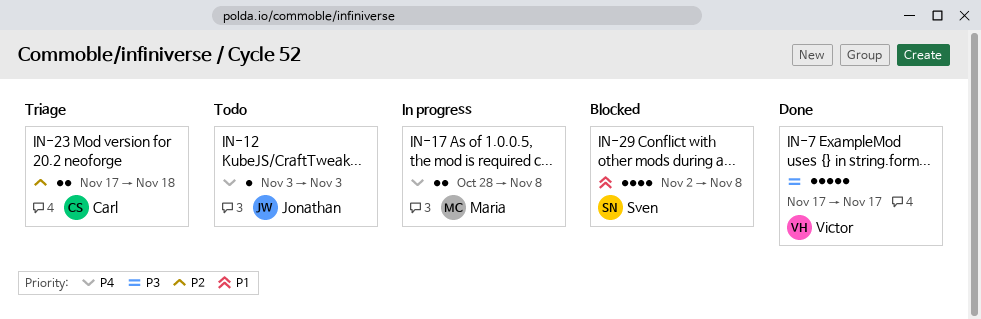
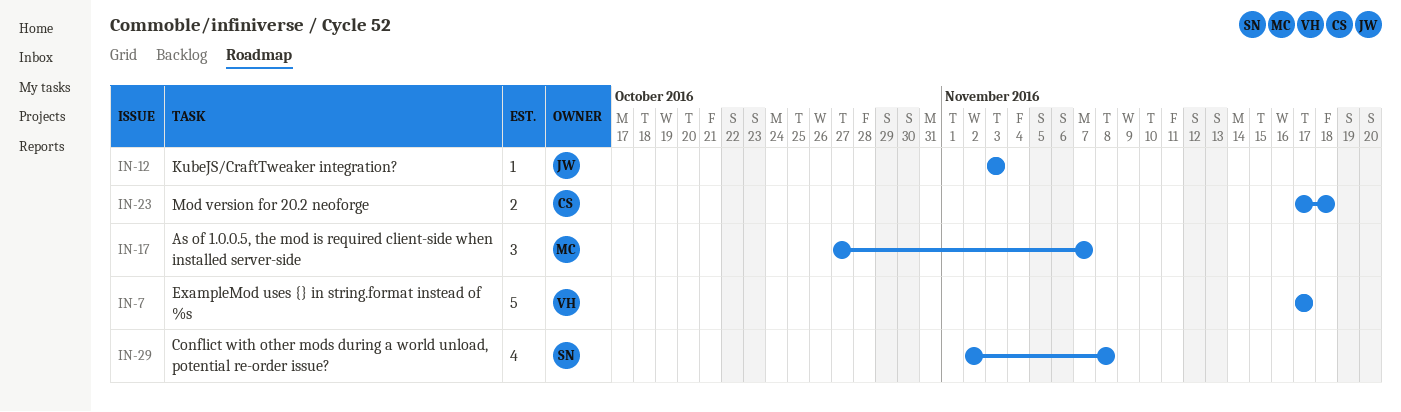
IN-17, estimate: 2 -> 3
IN-17, start: Oct 28 -> Oct 27
IN-17, due: Nov 8 -> Nov 7

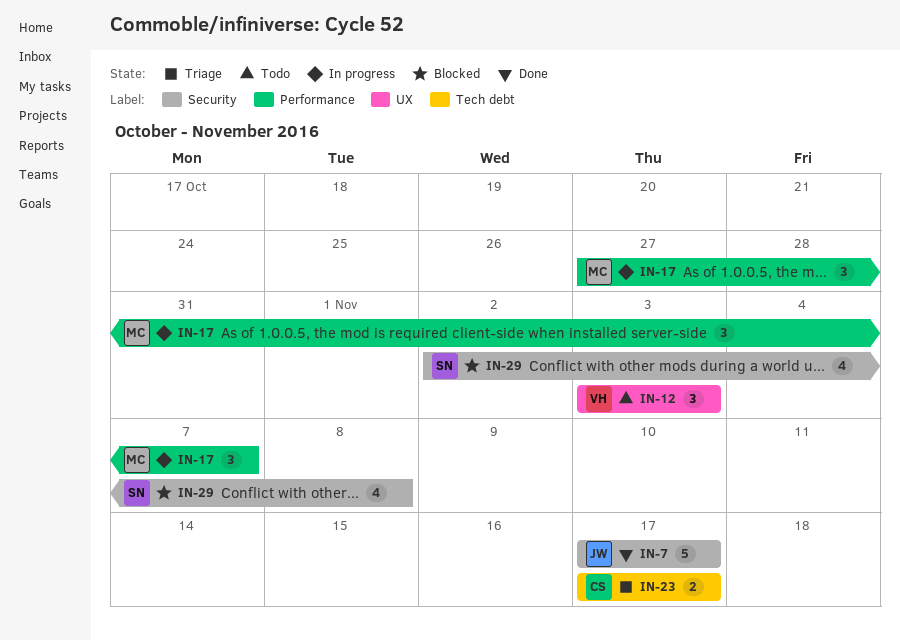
IN-7, owner: VH -> JW
IN-12, owner: JW -> VH
IN-12, estimate: 1 -> 3
IN-23, due: Nov 18 -> Nov 17

